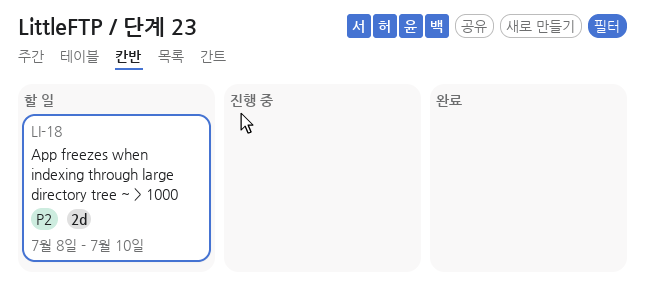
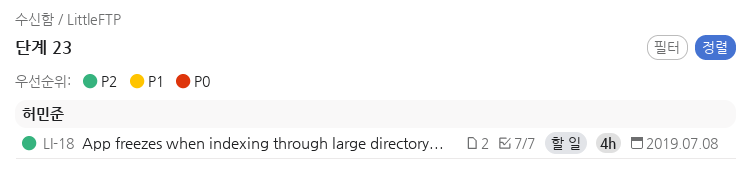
LI-18, estimate: 2d -> 4h
LI-18, due: Jul 10 -> Jul 8

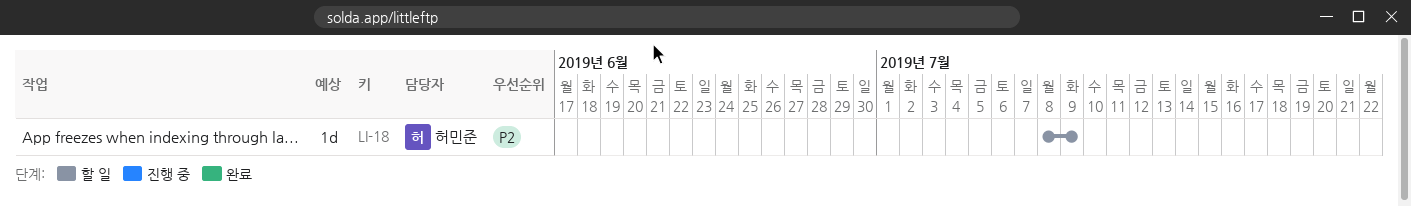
LI-18, estimate: 4h -> 1d
LI-18, due: Jul 8 -> Jul 9

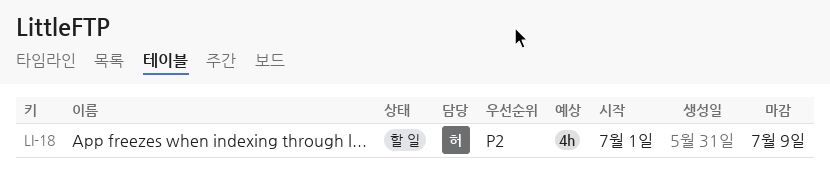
LI-18, estimate: 1d -> 4h
LI-18, start: Jul 8 -> Jul 1

